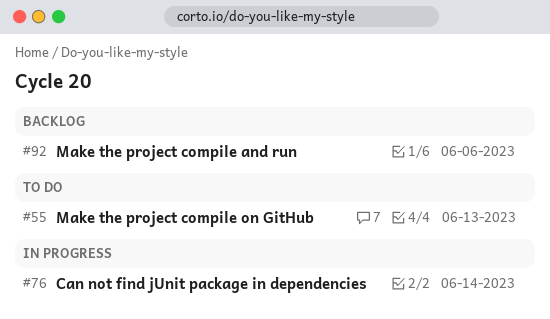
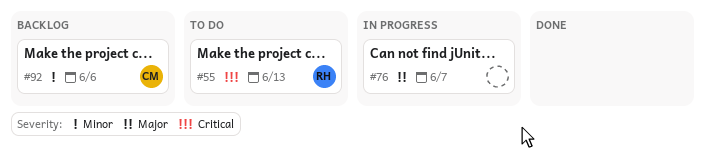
#76, due: Jun 14 -> Jun 7

